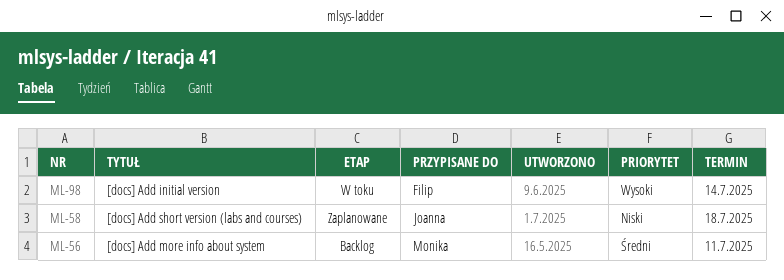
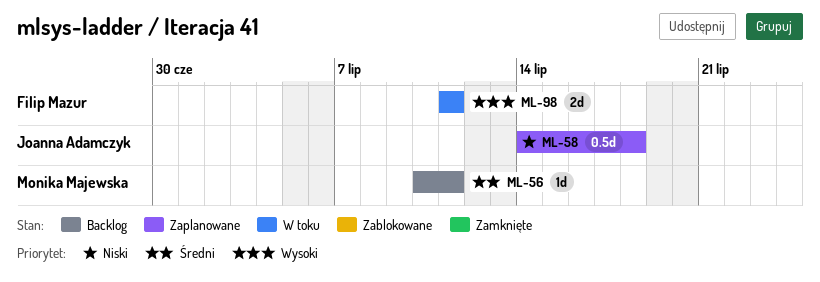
ML-98, due: Jul 14 -> Jul 11

